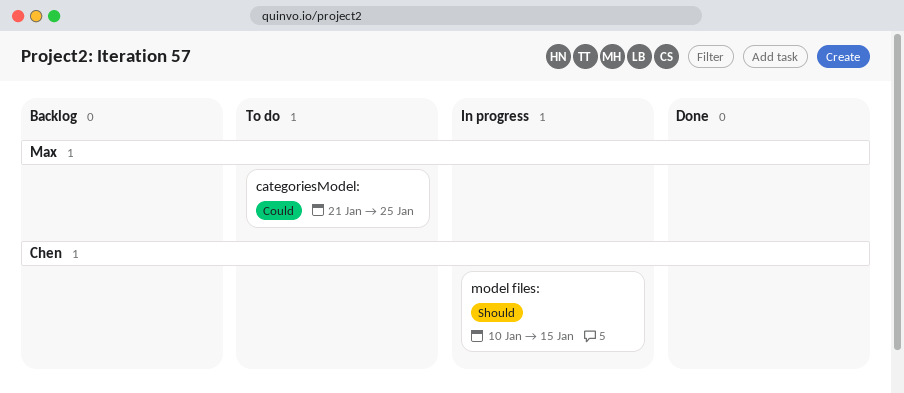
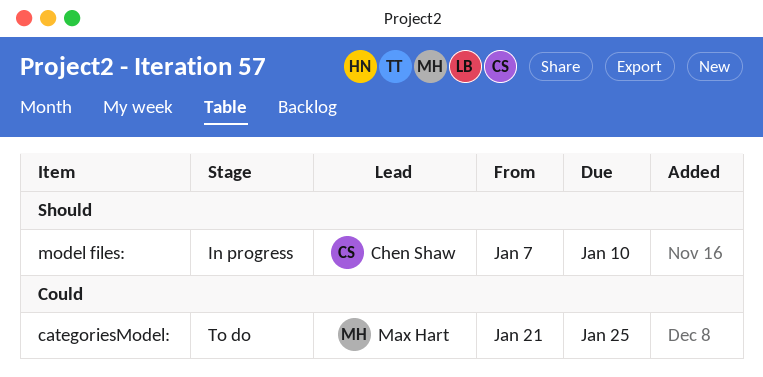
model files:, start: Jan 10 -> Jan 7
model files:, due: Jan 15 -> Jan 10

